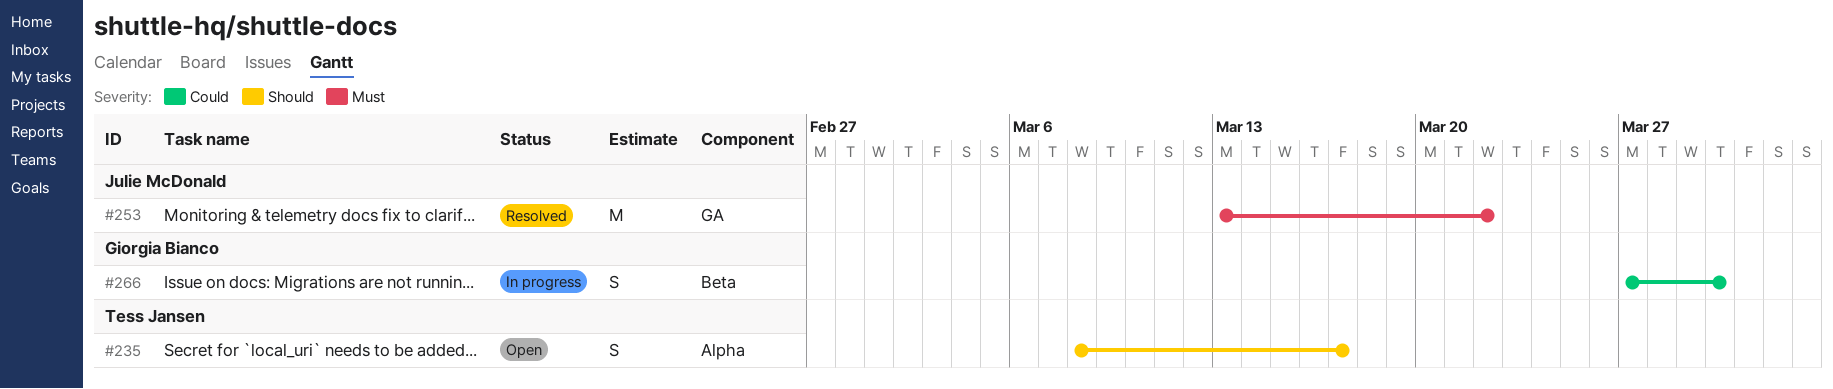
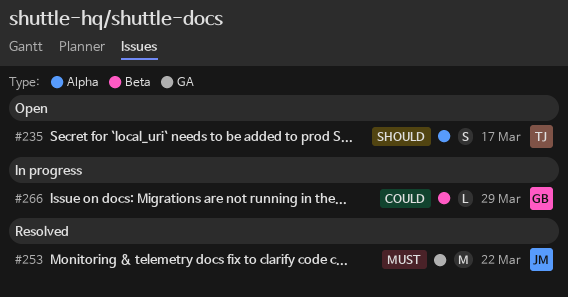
#266, estimate: S -> L
#266, due: Mar 30 -> Mar 29

